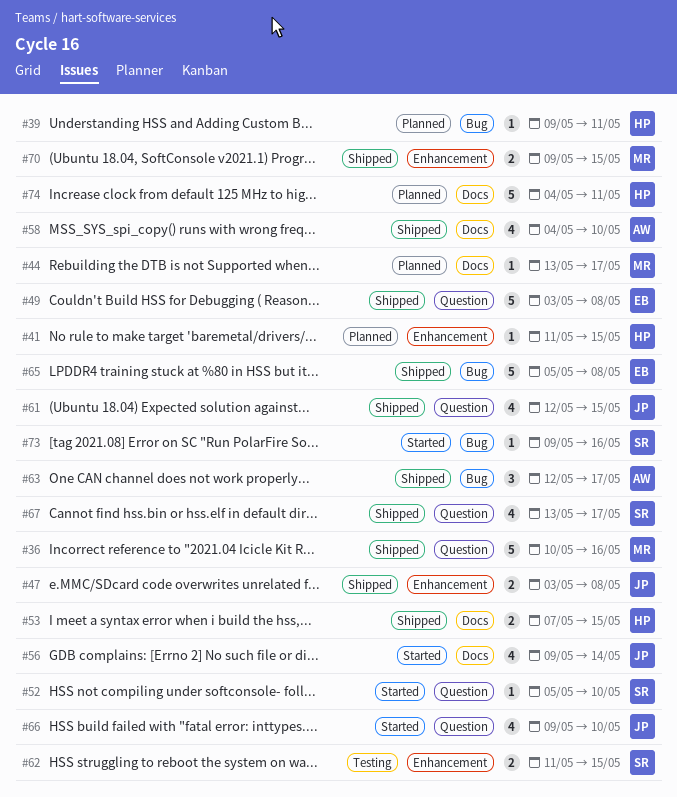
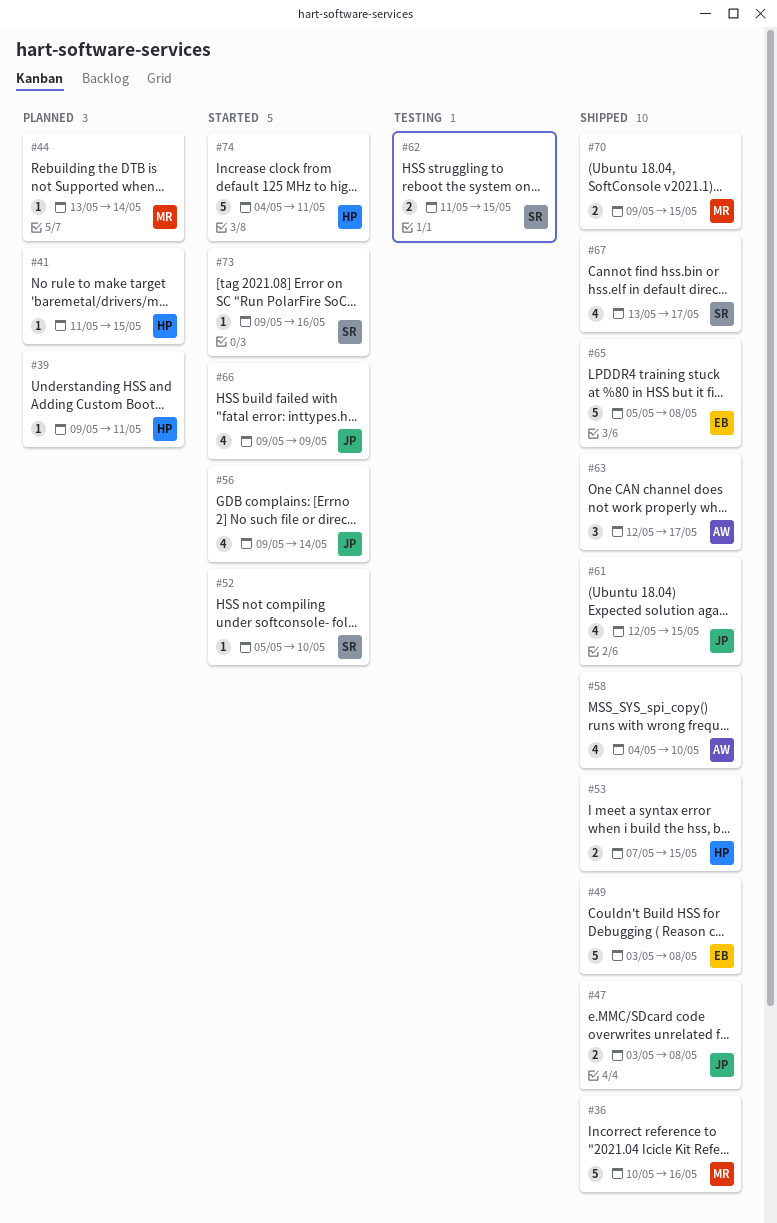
#44, due: May 17 -> May 14
#66, due: May 10 -> May 9
#74, status: Planned -> Started

